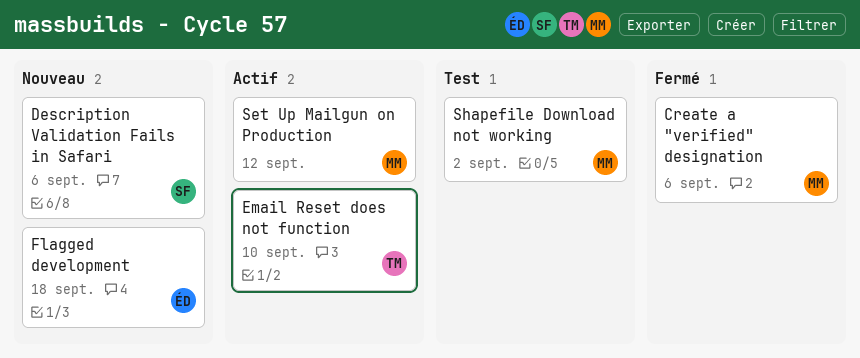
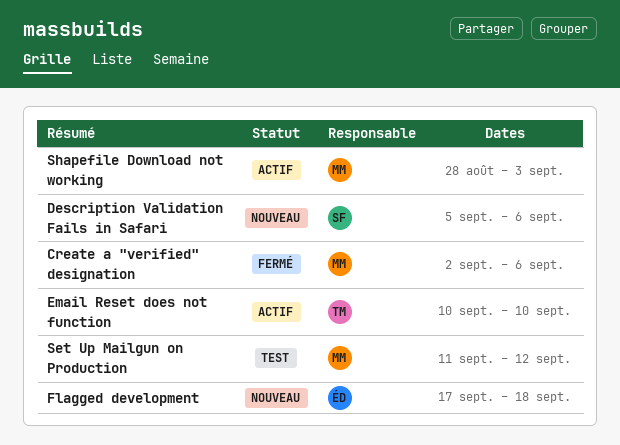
Set Up Mailgun on Production, status: Actif -> Test
Shapefile Download not working, status: Test -> Actif
Shapefile Download not working, due: Sep 2 -> Sep 3

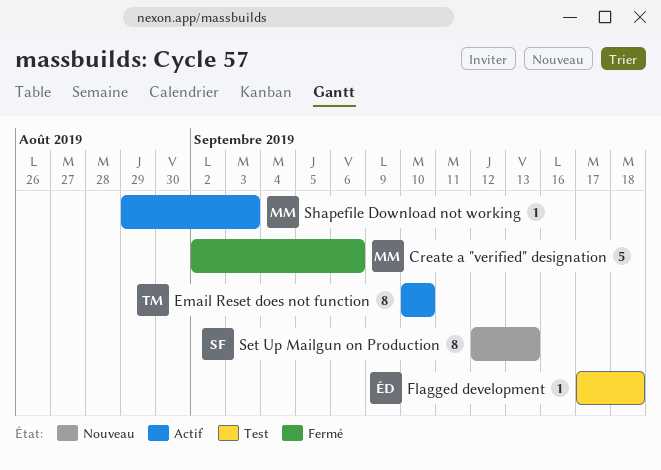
Description Validation Fails in Safari: present -> none
Flagged development, status: Nouveau -> Test
Set Up Mailgun on Production, status: Test -> Nouveau
Set Up Mailgun on Production, owner: MM -> SF
Set Up Mailgun on Production, start: Sep 11 -> Sep 12
Set Up Mailgun on Production, due: Sep 12 -> Sep 13
Shapefile Download not working, start: Aug 28 -> Aug 29

